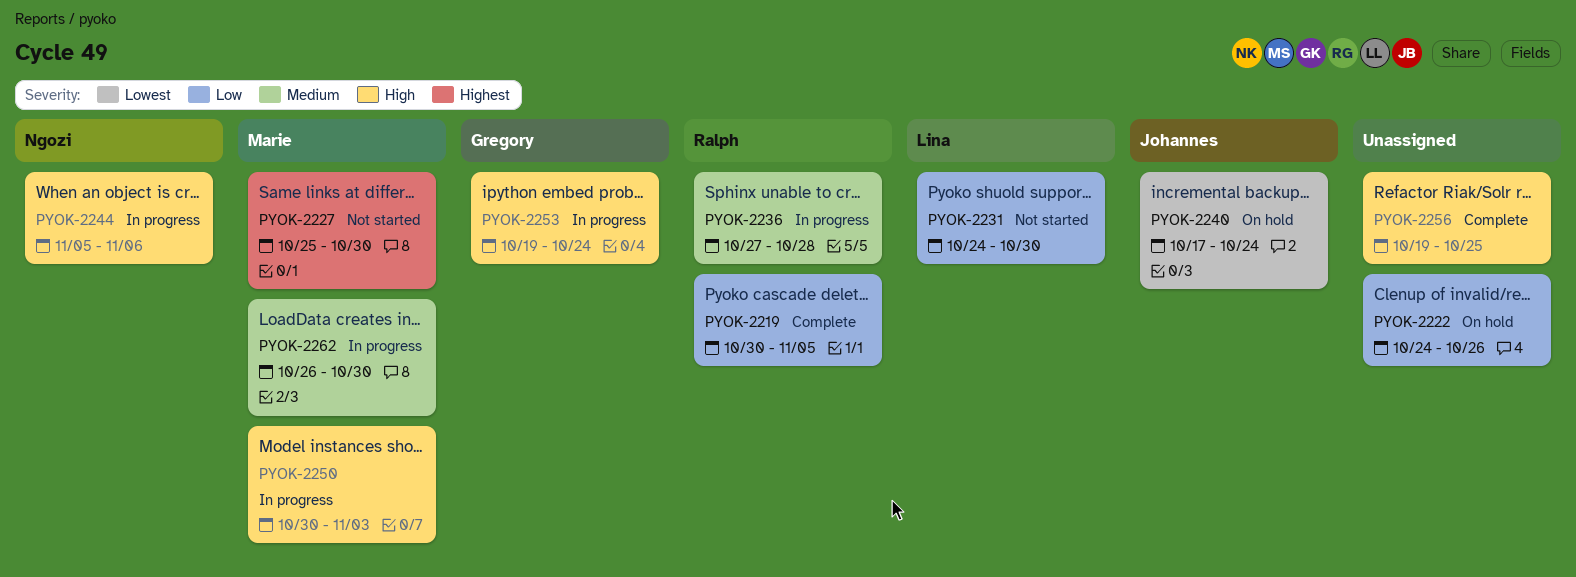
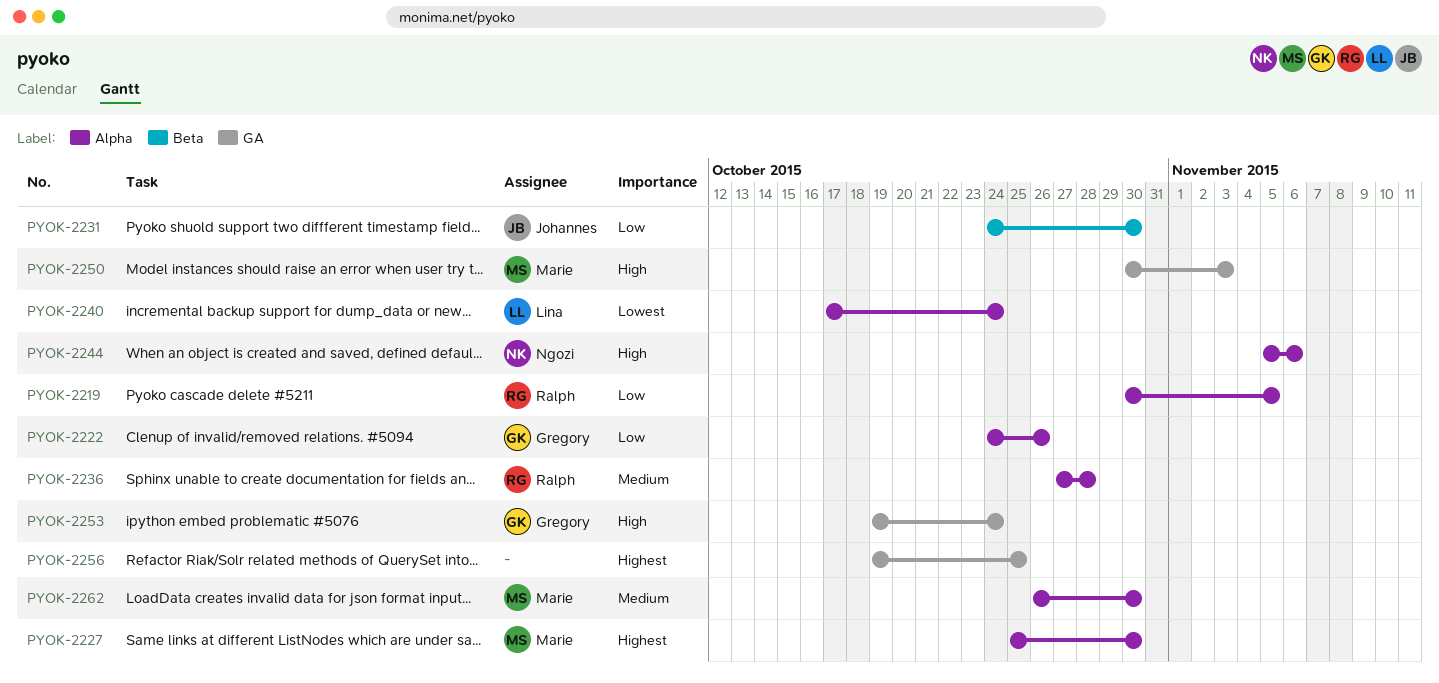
PYOK-2222, owner: none -> Gregory
PYOK-2231, owner: Lina -> Johannes
PYOK-2240, owner: Johannes -> Lina
PYOK-2256, priority: High -> Highest

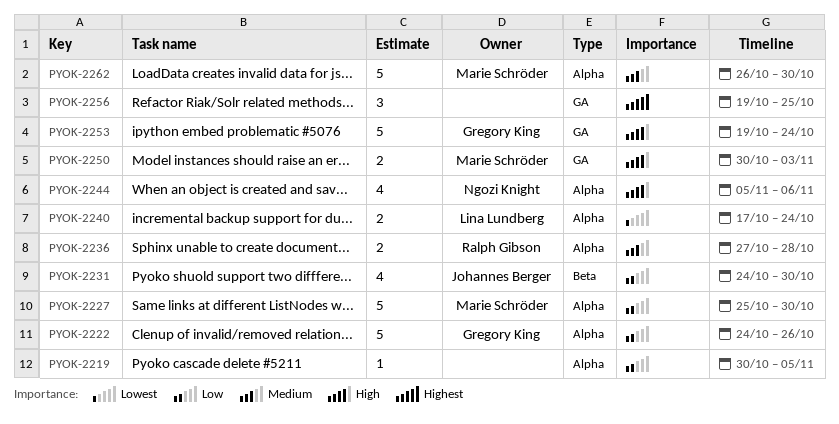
PYOK-2219, owner: Ralph Gibson -> none
PYOK-2227, priority: Highest -> Low

